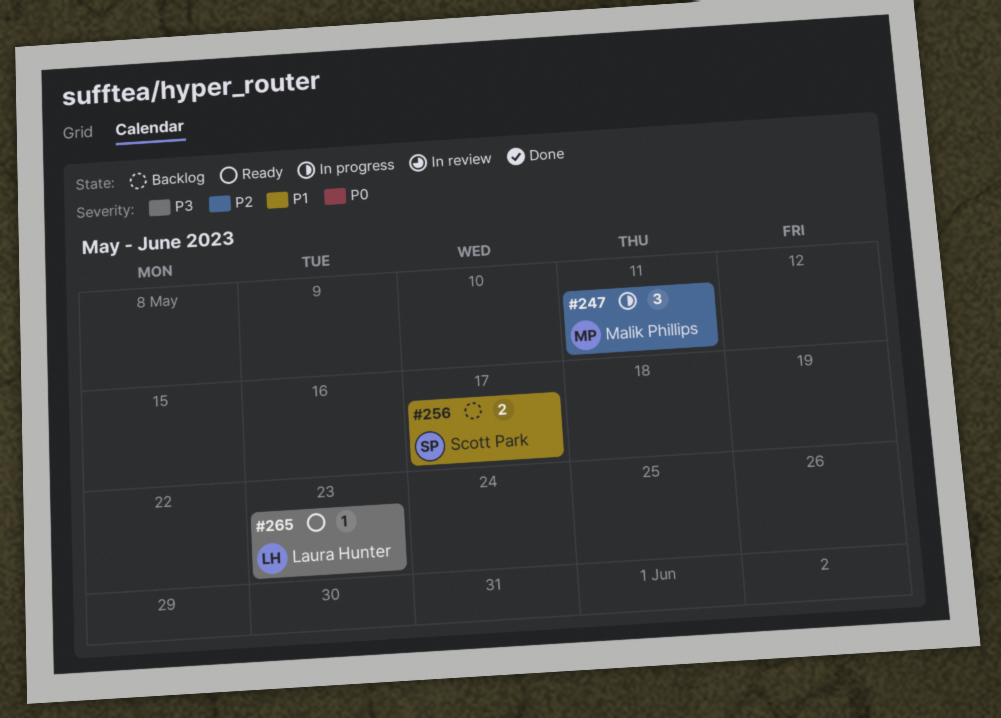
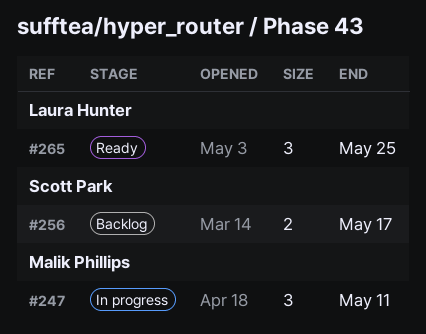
#265, estimate: 1 -> 3
#265, due: May 23 -> May 25

